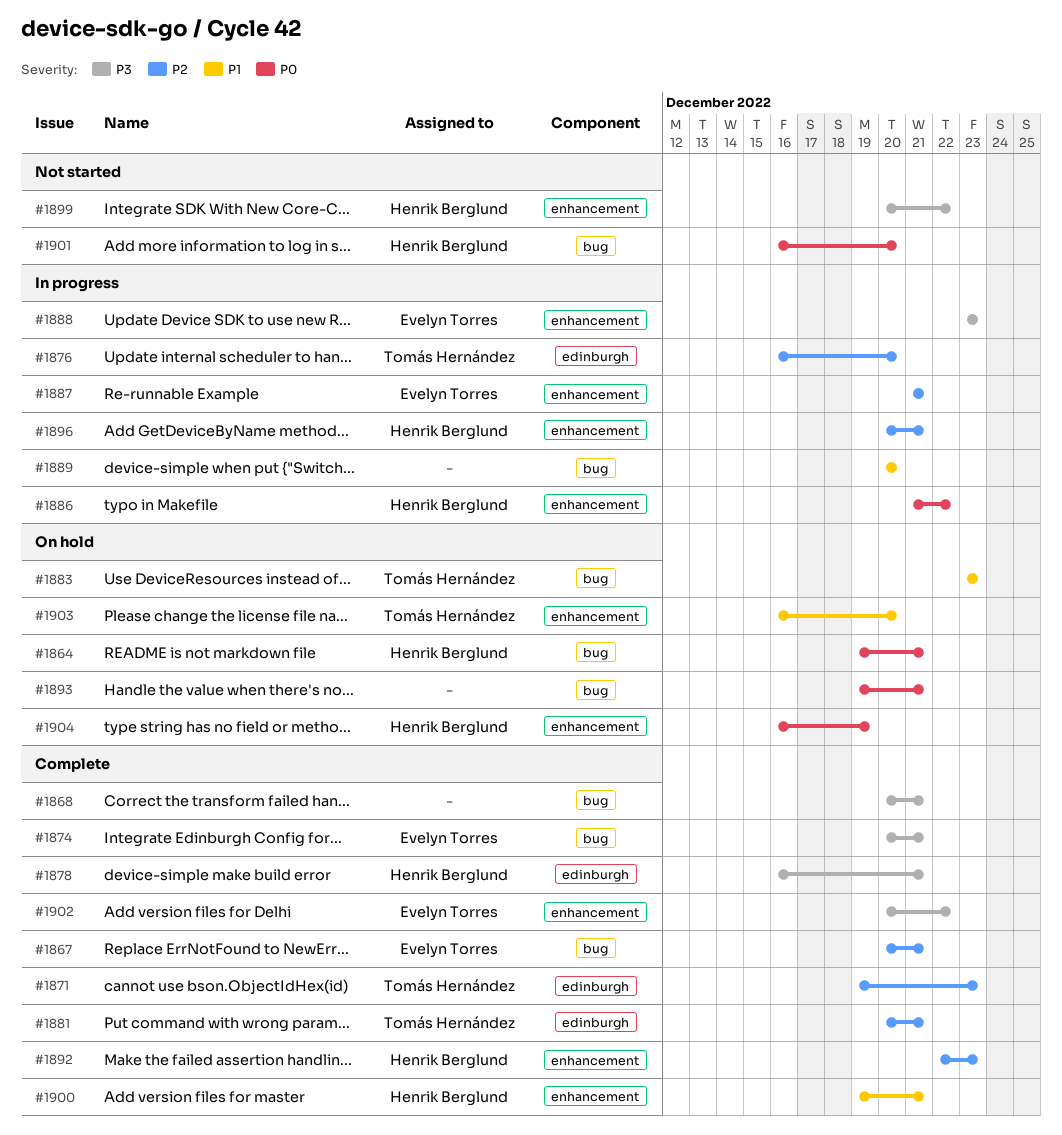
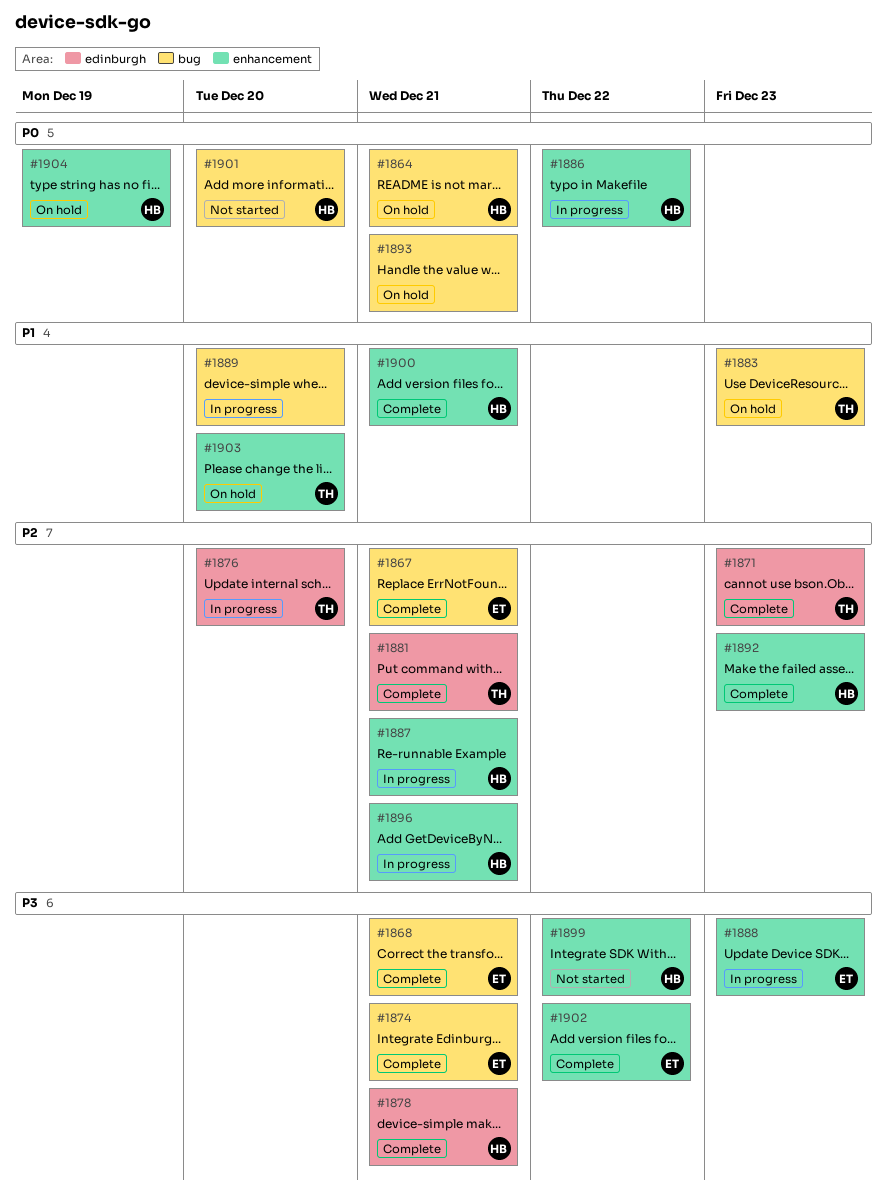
#1868, owner: none -> Evelyn Torres
#1887, owner: Evelyn Torres -> Henrik Berglund

